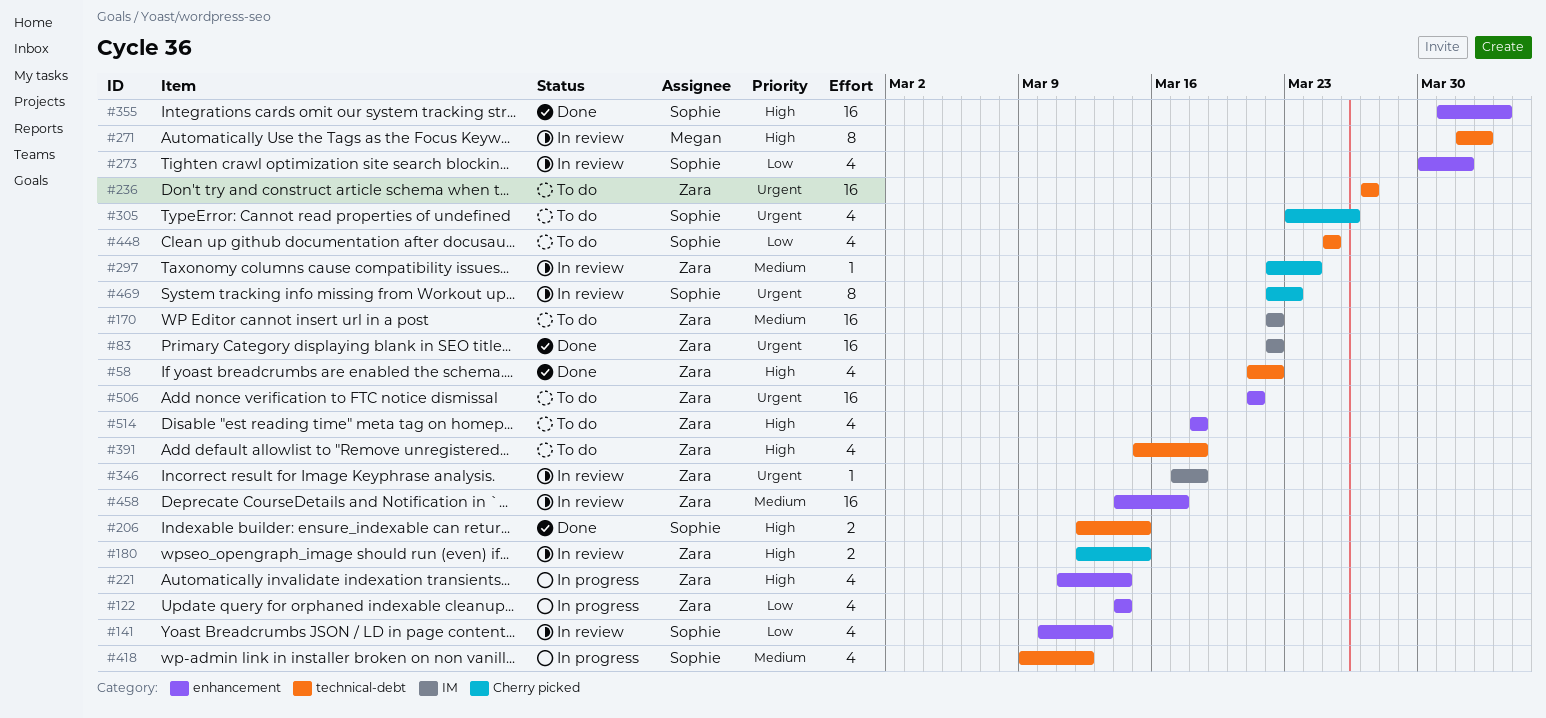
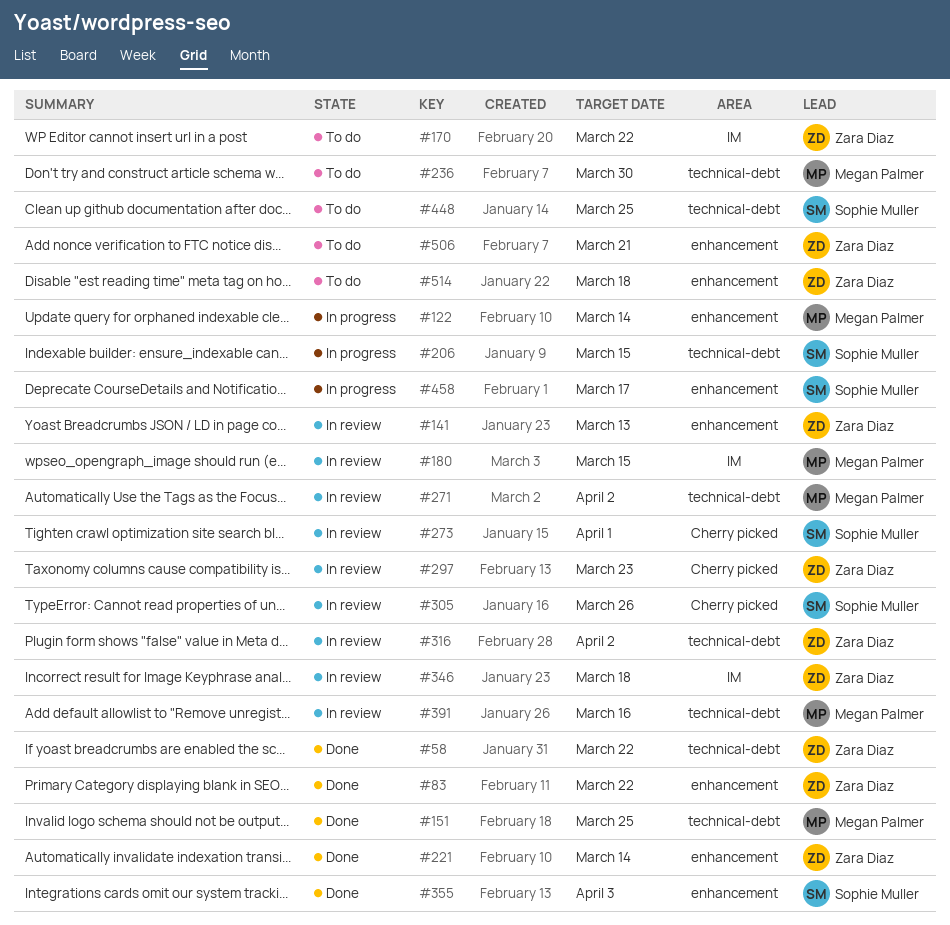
#83, label: IM -> enhancement
#122, owner: Zara Diaz -> Megan Palmer
#141, owner: Sophie Muller -> Zara Diaz
#151: none -> present
#180, owner: Zara Diaz -> Megan Palmer
#180, label: Cherry picked -> IM
#206, status: Done -> In progress
#221, status: In progress -> Done
#236, owner: Zara Diaz -> Megan Palmer
#236, due: Mar 27 -> Mar 30
#273, label: enhancement -> Cherry picked
#297, due: Mar 24 -> Mar 23
#305, status: To do -> In review
#316: none -> present
#391, status: To do -> In review
#391, owner: Zara Diaz -> Megan Palmer
#391, due: Mar 18 -> Mar 16
#418: present -> none
#458, status: In review -> In progress
#458, owner: Zara Diaz -> Sophie Muller
#469: present -> none

